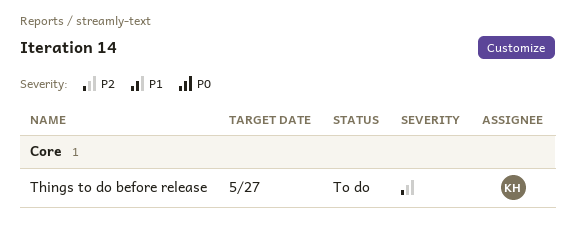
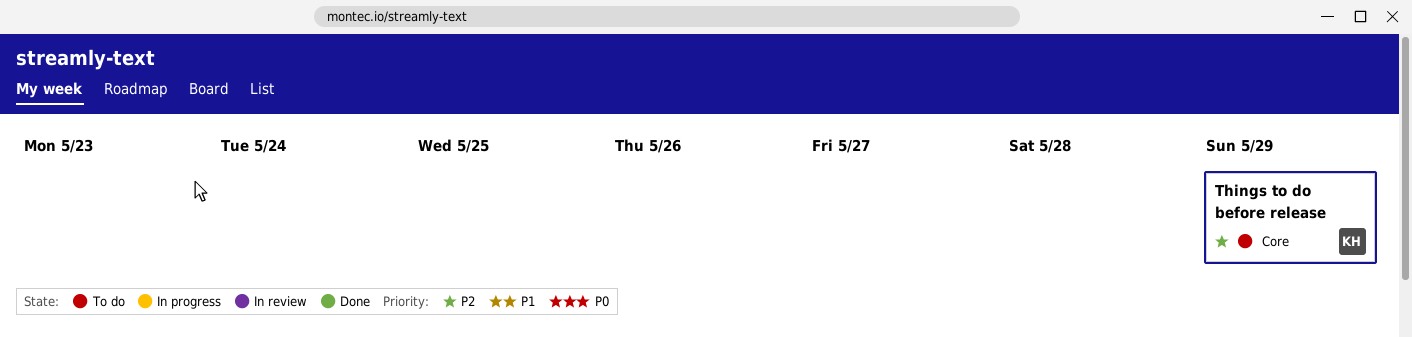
Things to do before release, due: May 27 -> May 29

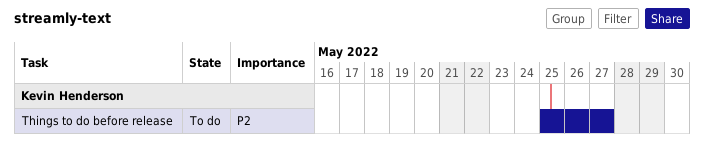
Things to do before release, due: May 29 -> May 27

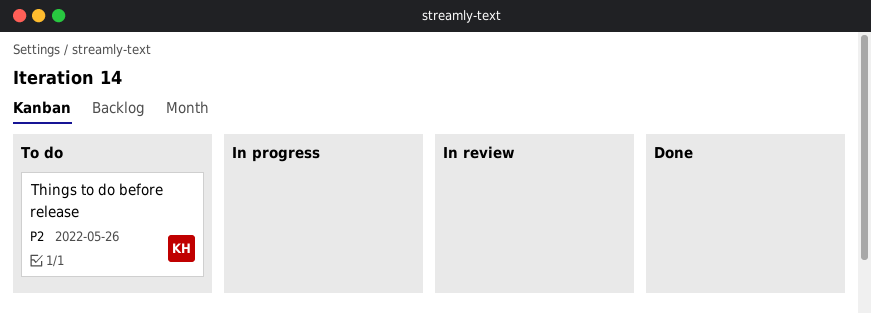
Things to do before release, due: May 27 -> May 26

